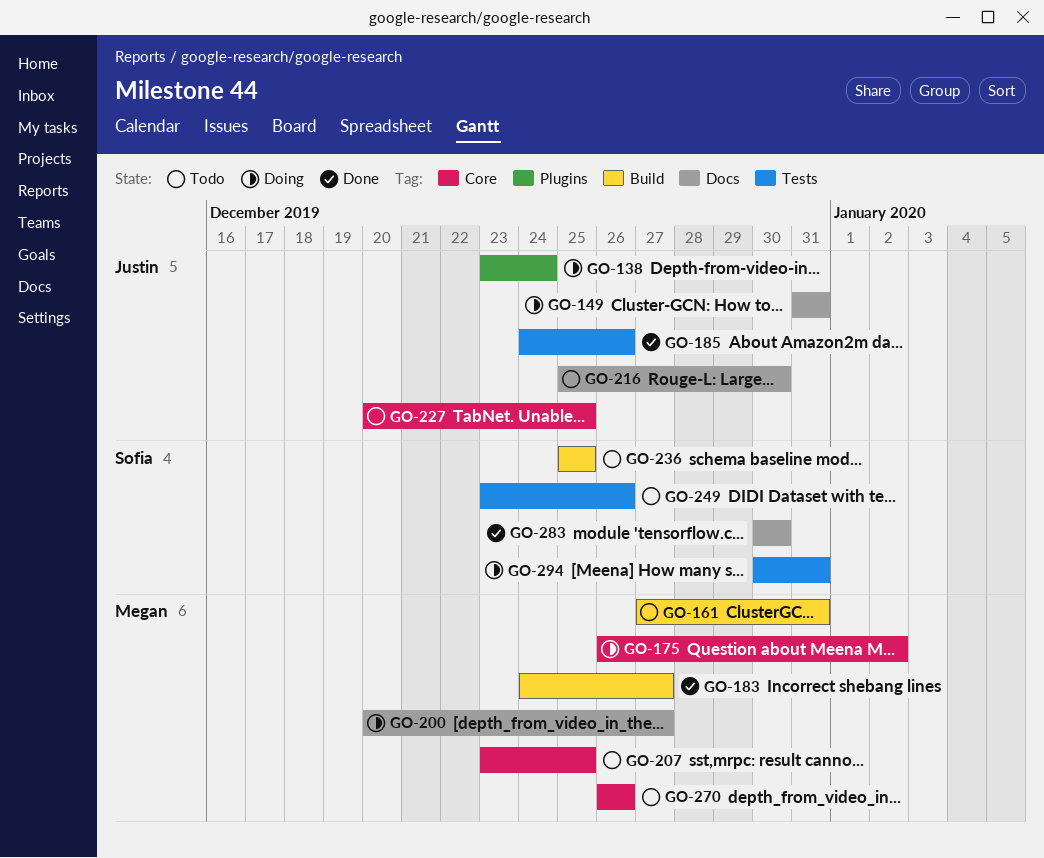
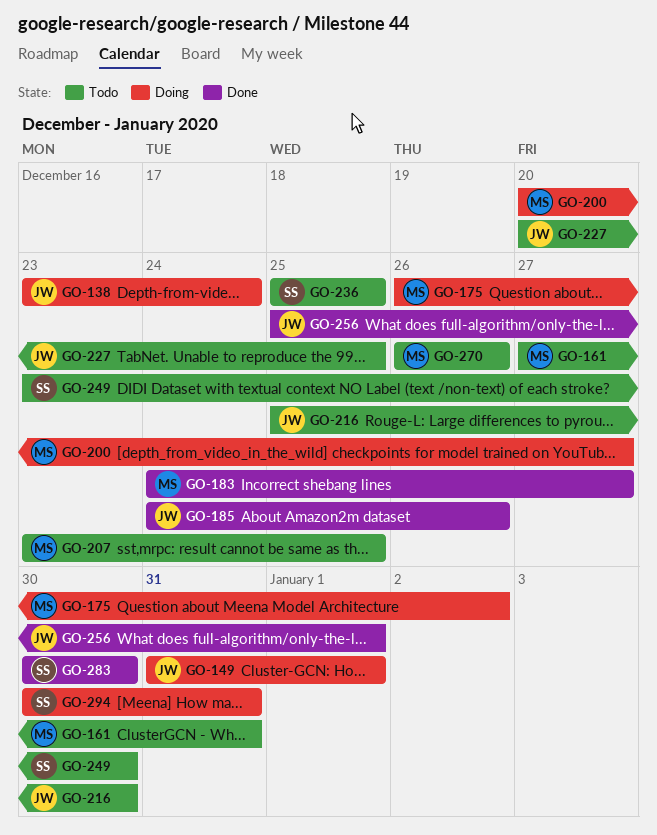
GO-149, due: Dec 31 -> Jan 1
GO-249, due: Dec 26 -> Dec 30
GO-256: none -> present

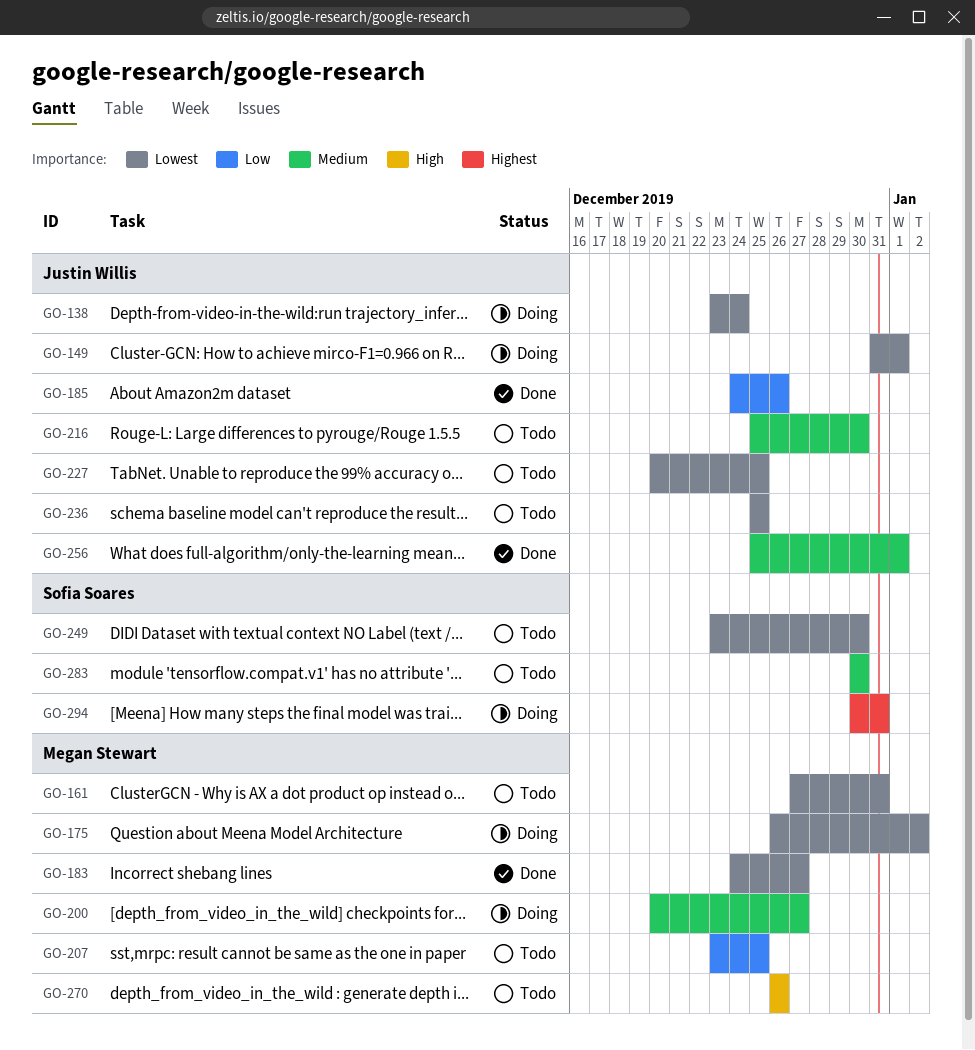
GO-236, owner: Sofia Soares -> Justin Willis
GO-283, status: Done -> Todo

